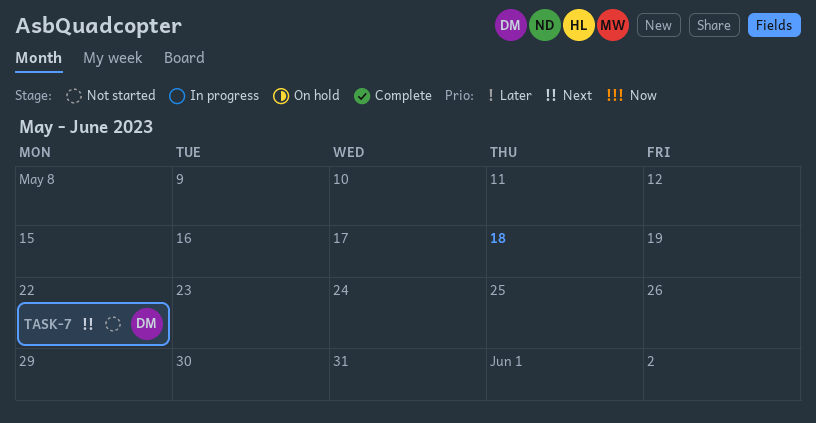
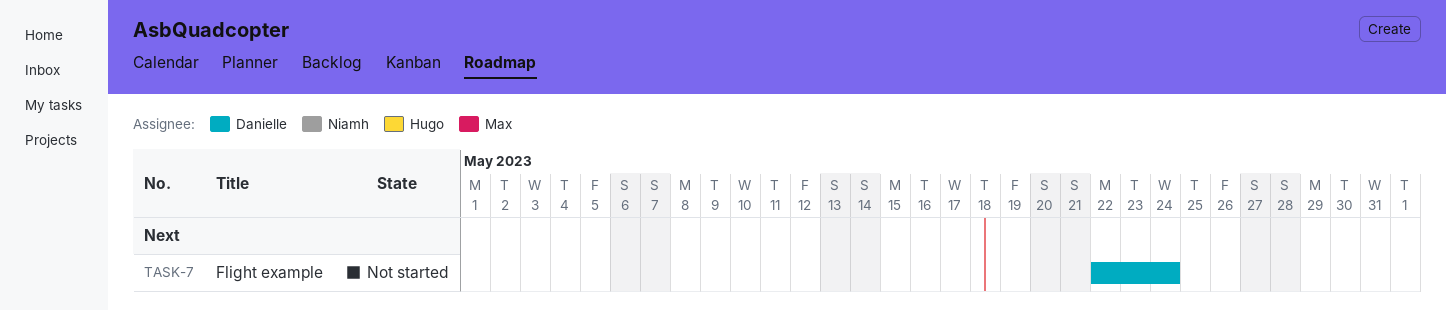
TASK-7, due: May 22 -> May 24

